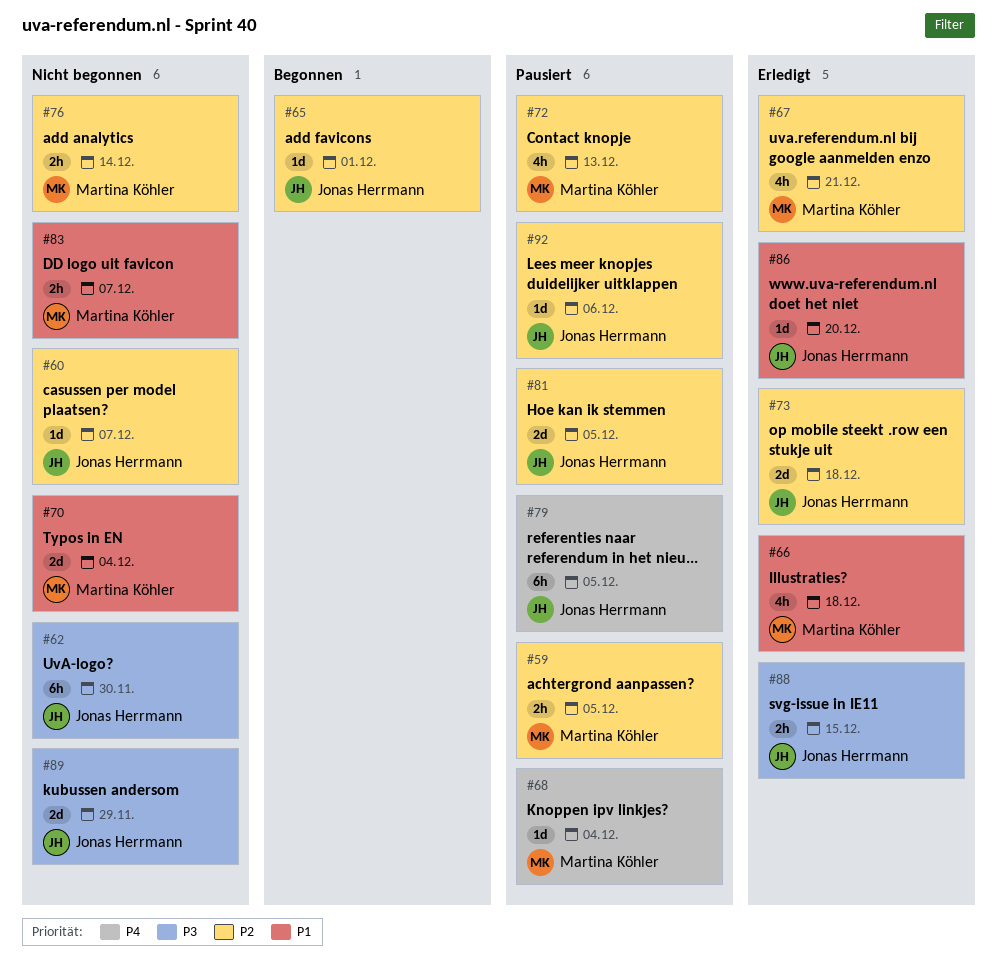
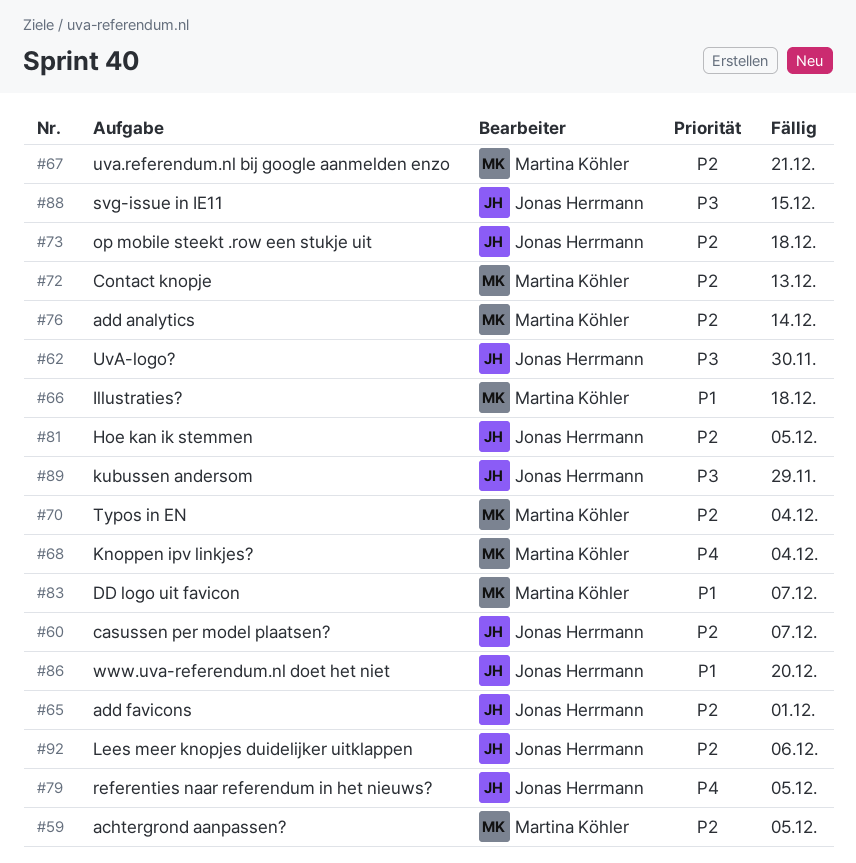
#70, priority: P1 -> P2

